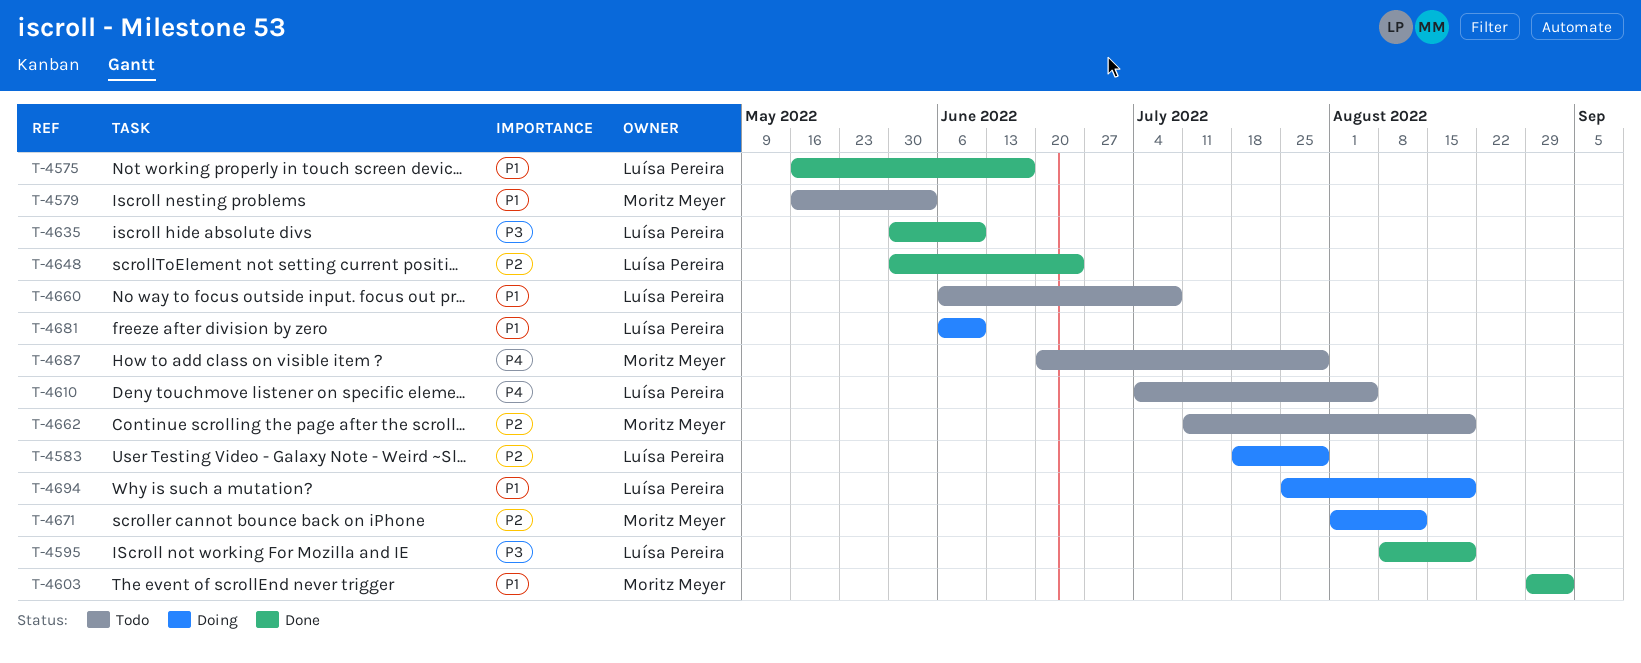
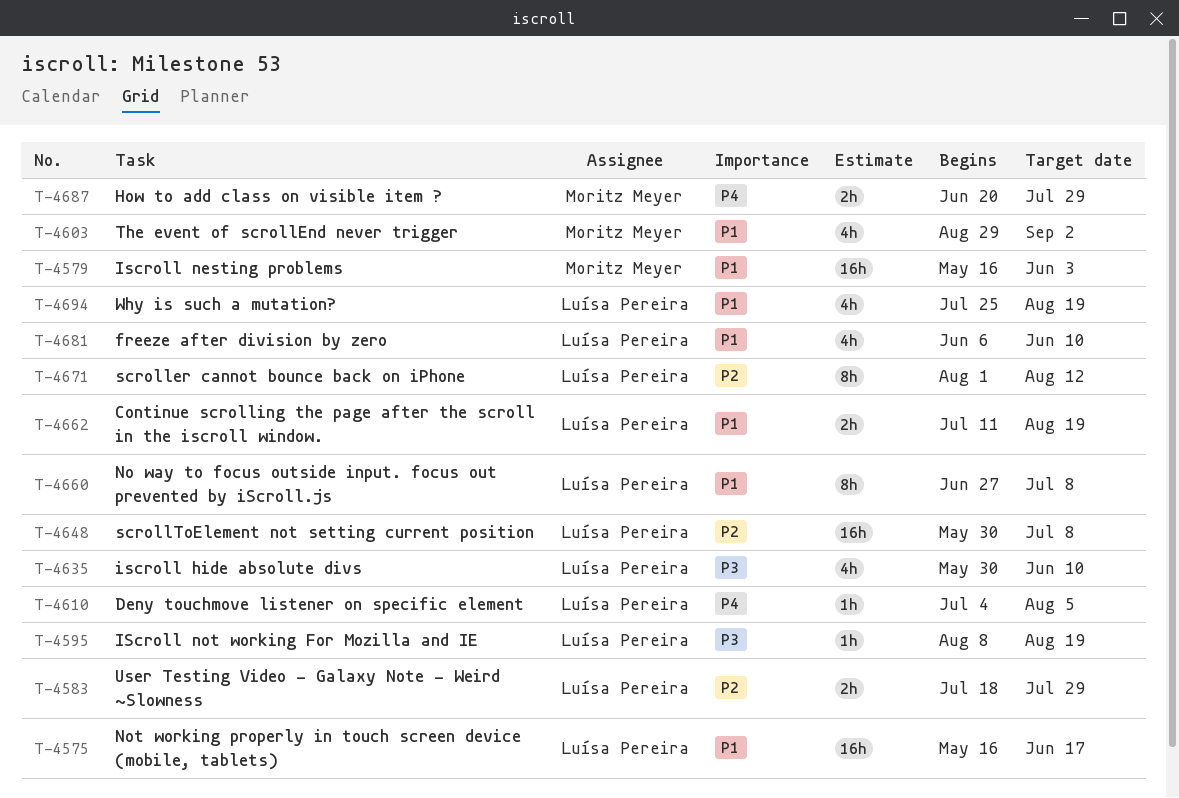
T-4648, due: Jun 24 -> Jul 8
T-4660, start: Jun 6 -> Jun 27
T-4662, owner: Moritz Meyer -> Luísa Pereira
T-4662, priority: P2 -> P1
T-4671, owner: Moritz Meyer -> Luísa Pereira

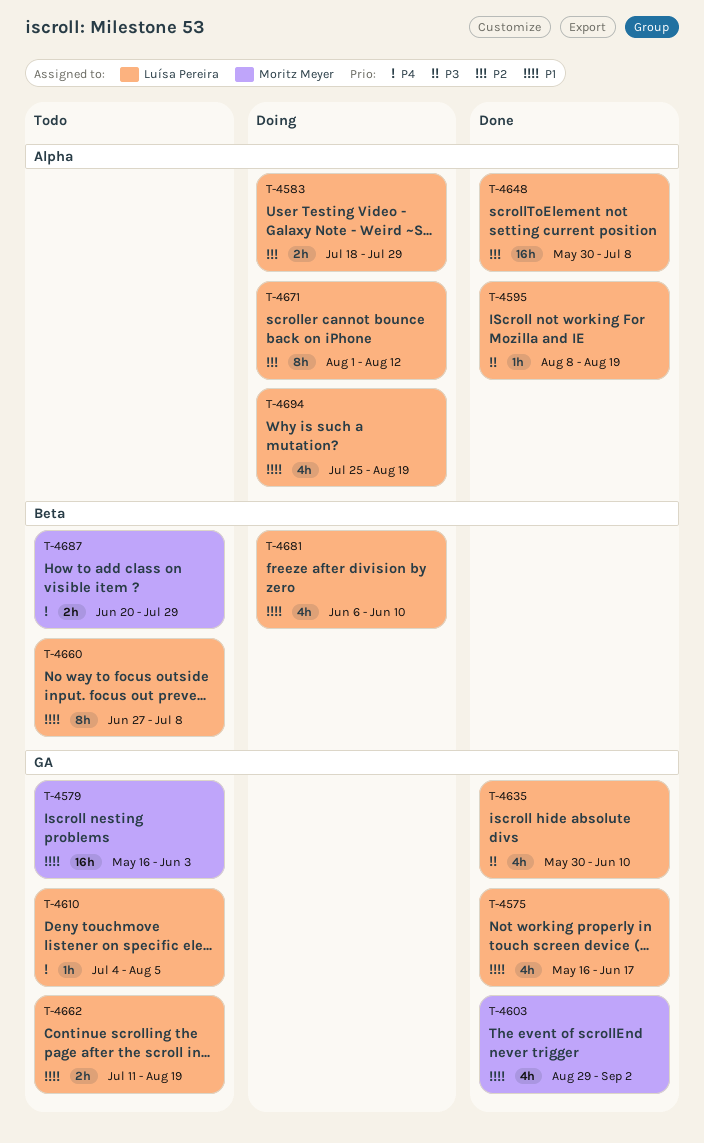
T-4575, estimate: 16h -> 4h

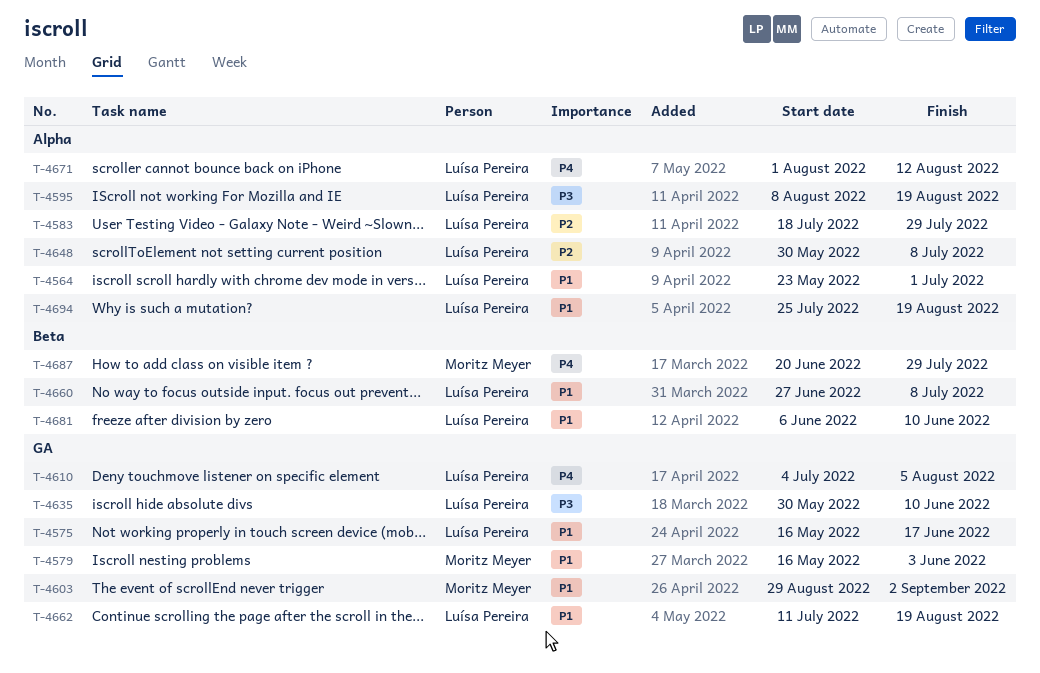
T-4564: none -> present
T-4671, priority: P2 -> P4

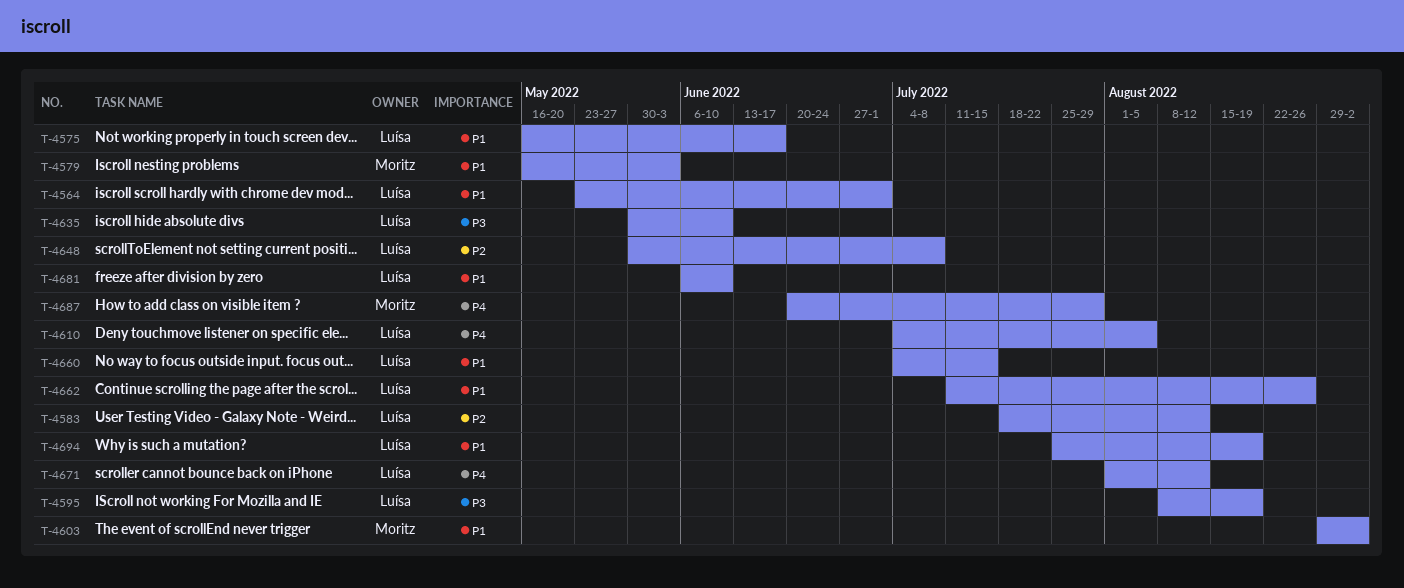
T-4583, due: Jul 29 -> Aug 12
T-4660, start: Jun 27 -> Jul 4
T-4660, due: Jul 8 -> Jul 15
T-4662, due: Aug 19 -> Aug 26

